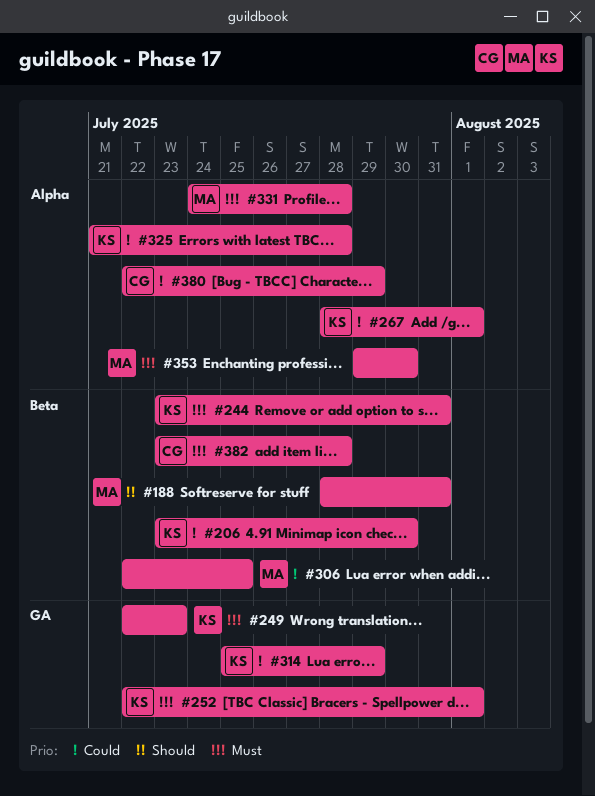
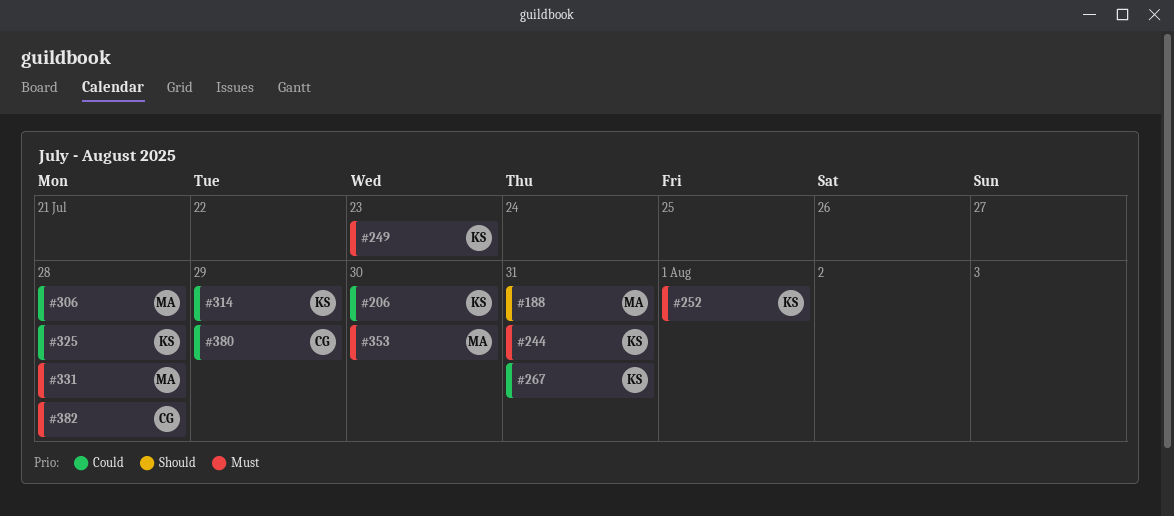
#267, due: Aug 1 -> Jul 31
#306, due: Jul 25 -> Jul 28

